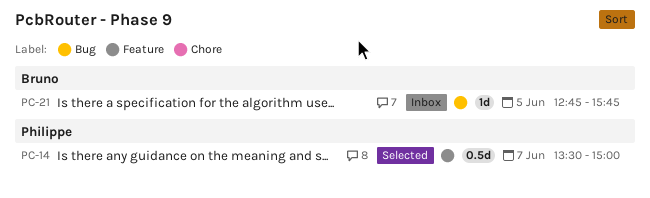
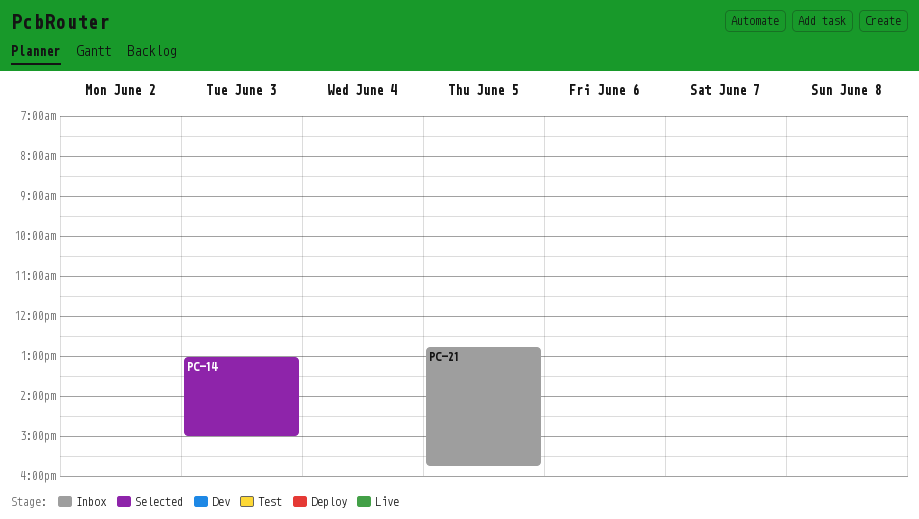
PC-14, day: Jun 7 -> Jun 3
PC-14, begins: 13:30 -> 13:00

